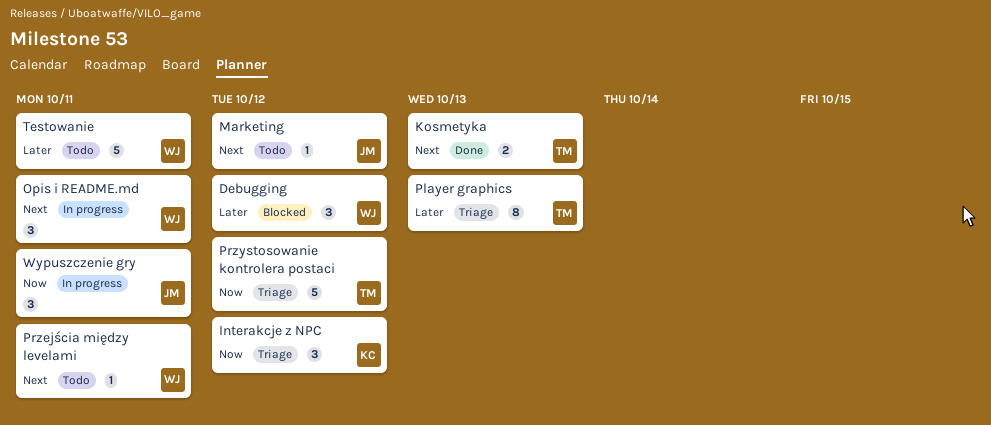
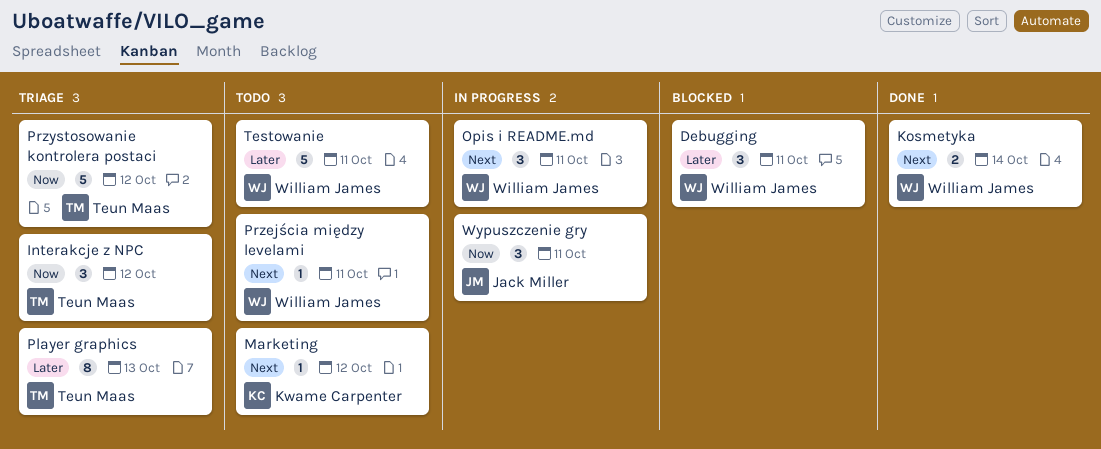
Debugging, due: Oct 12 -> Oct 11
Interakcje z NPC, owner: Kwame Carpenter -> Teun Maas
Kosmetyka, owner: Teun Maas -> William James
Kosmetyka, due: Oct 13 -> Oct 14
Marketing, owner: Jack Miller -> Kwame Carpenter

